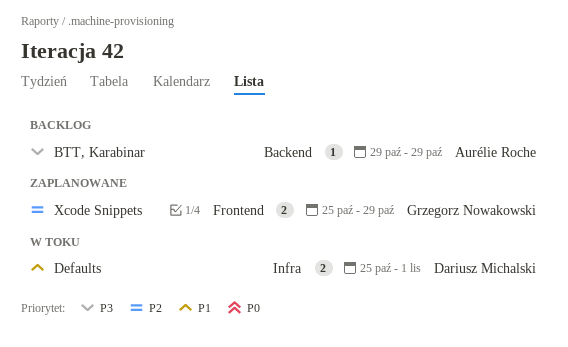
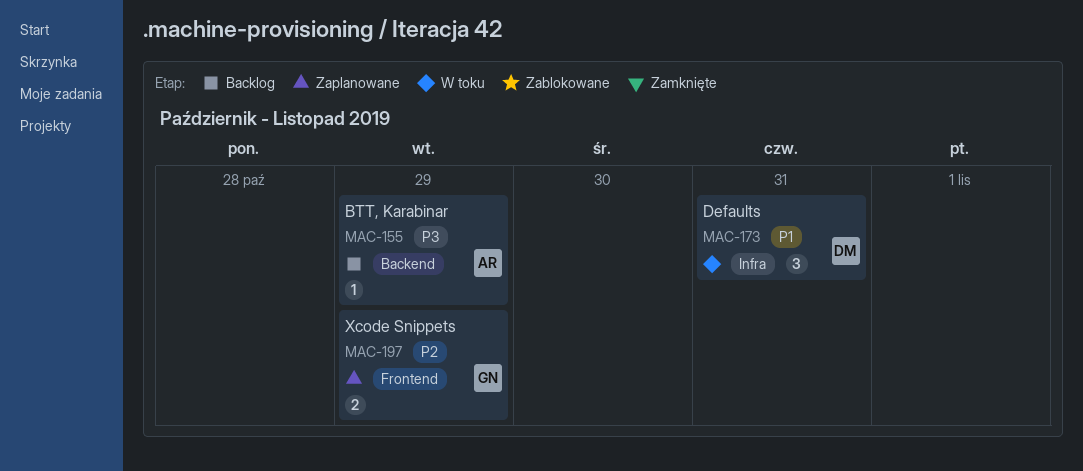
Defaults, estimate: 2 -> 3
Defaults, due: Nov 1 -> Oct 31

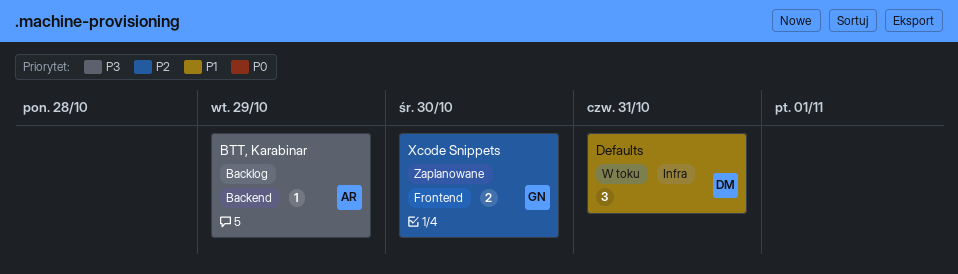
Xcode Snippets, due: Oct 29 -> Oct 30

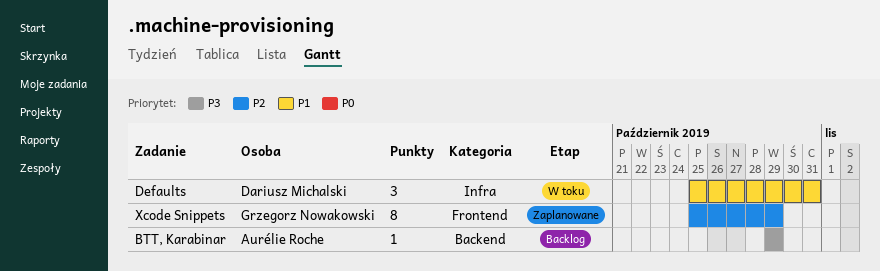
Xcode Snippets, estimate: 2 -> 8
Xcode Snippets, due: Oct 30 -> Oct 29

